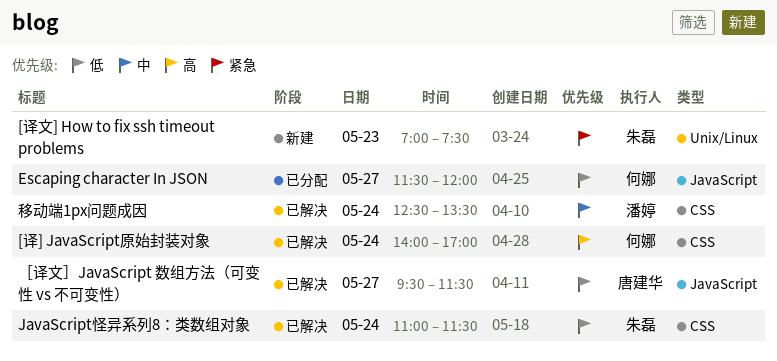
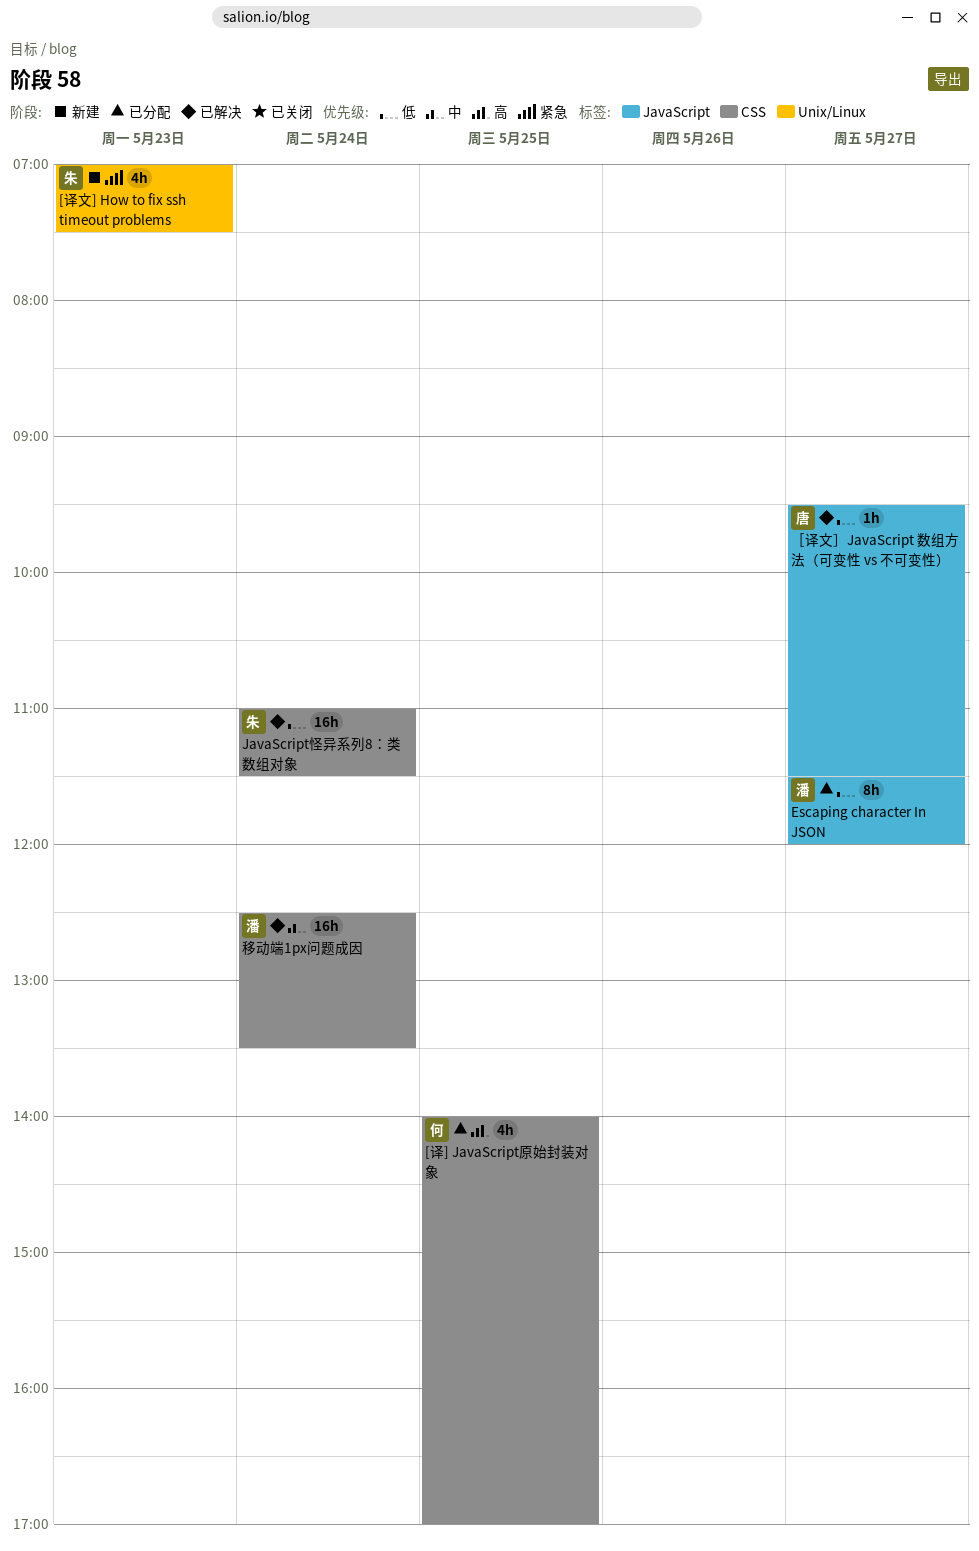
[译] JavaScript原始封装对象, status: 已解决 -> 已分配
[译] JavaScript原始封装对象, day: May 24 -> May 25
Escaping character In JSON, owner: 何娜 -> 潘婷

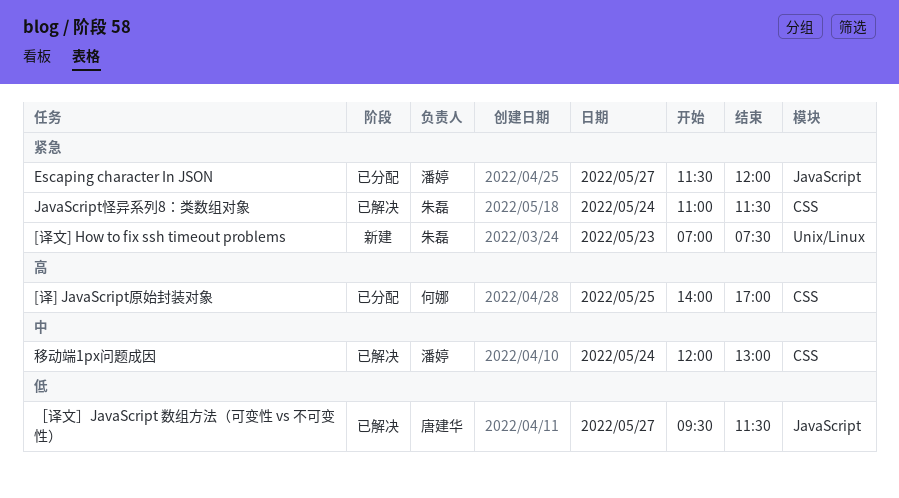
Escaping character In JSON, priority: 低 -> 紧急
JavaScript怪异系列8：类数组对象, priority: 低 -> 紧急
移动端1px问题成因, begins: 12:30 -> 12:00
移动端1px问题成因, ends: 13:30 -> 13:00

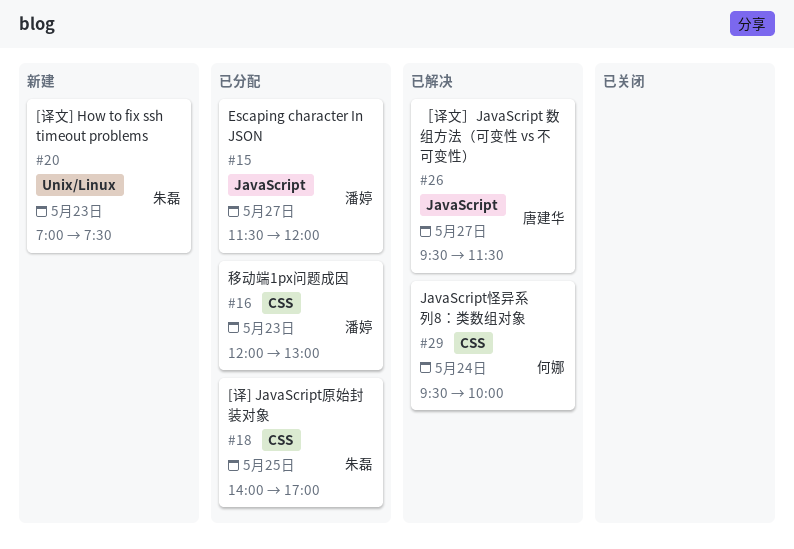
[译] JavaScript原始封装对象, owner: 何娜 -> 朱磊
JavaScript怪异系列8：类数组对象, owner: 朱磊 -> 何娜
JavaScript怪异系列8：类数组对象, begins: 11:00 -> 09:30
JavaScript怪异系列8：类数组对象, ends: 11:30 -> 10:00
移动端1px问题成因, status: 已解决 -> 已分配
移动端1px问题成因, day: May 24 -> May 23

